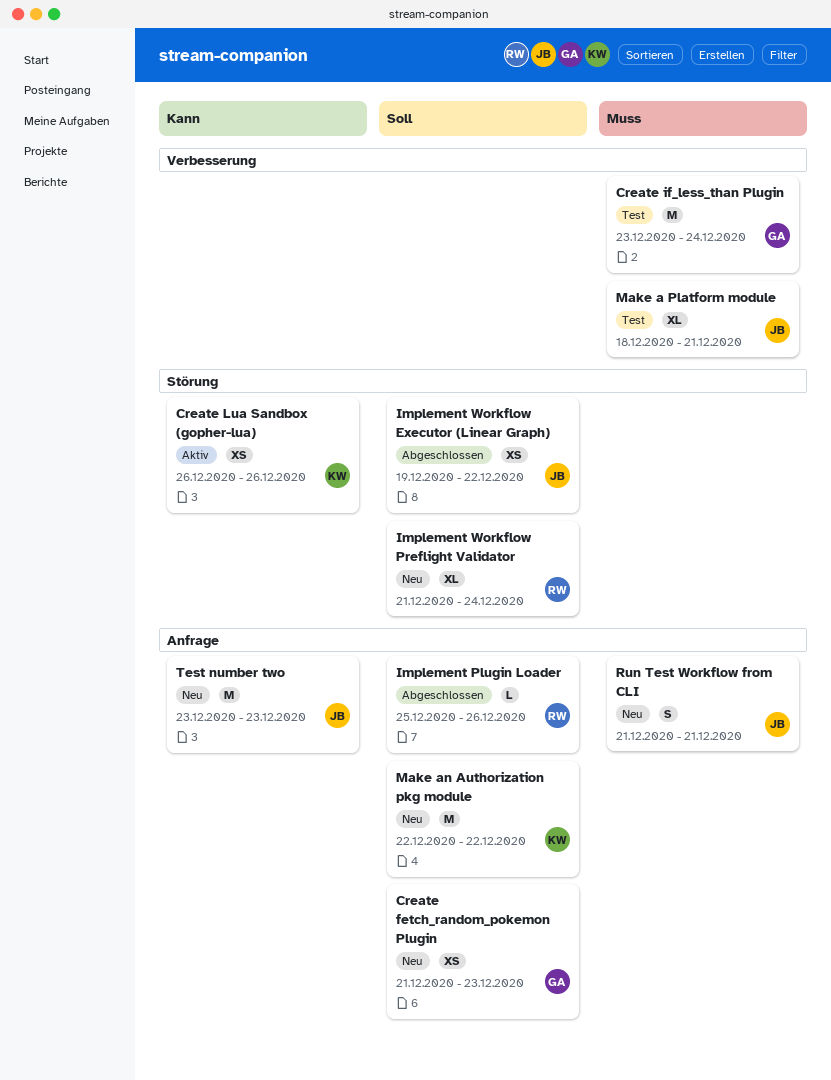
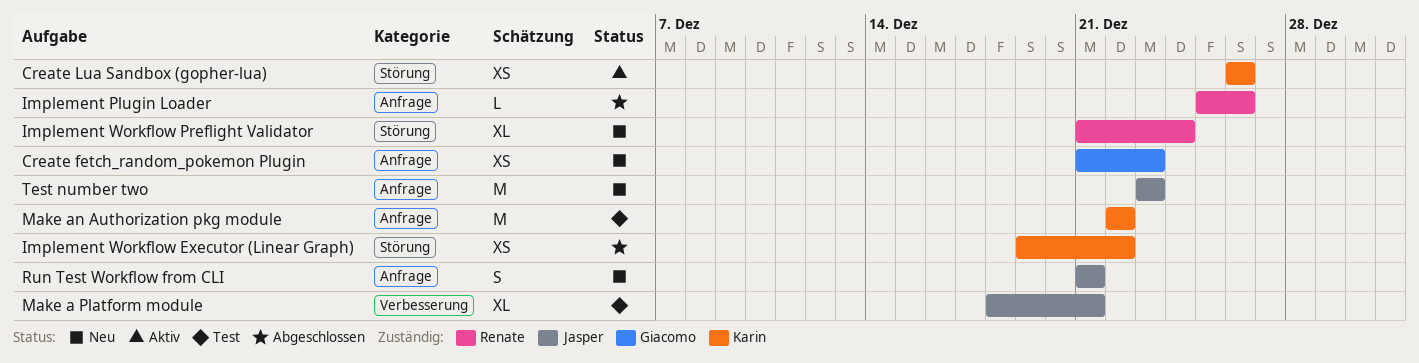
Create if_less_than Plugin: present -> none
Implement Workflow Executor (Linear Graph), owner: Jasper -> Karin
Make an Authorization pkg module, status: Neu -> Test

